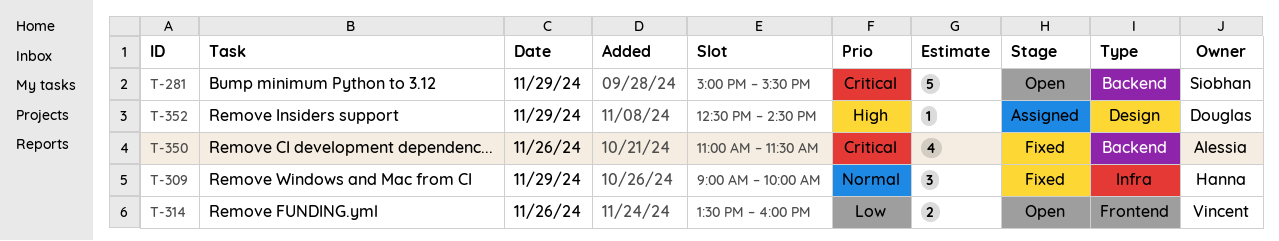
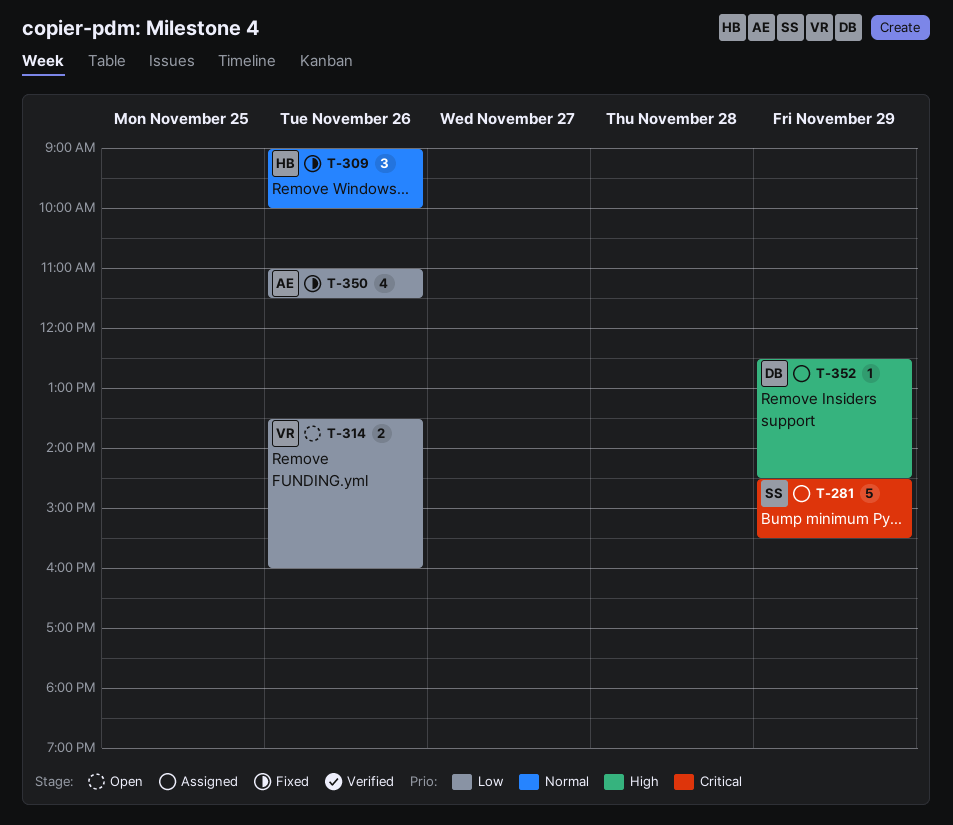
T-281, status: Open -> Assigned
T-281, begins: 15:00 -> 14:30
T-309, day: Nov 29 -> Nov 26
T-350, priority: Critical -> Low

